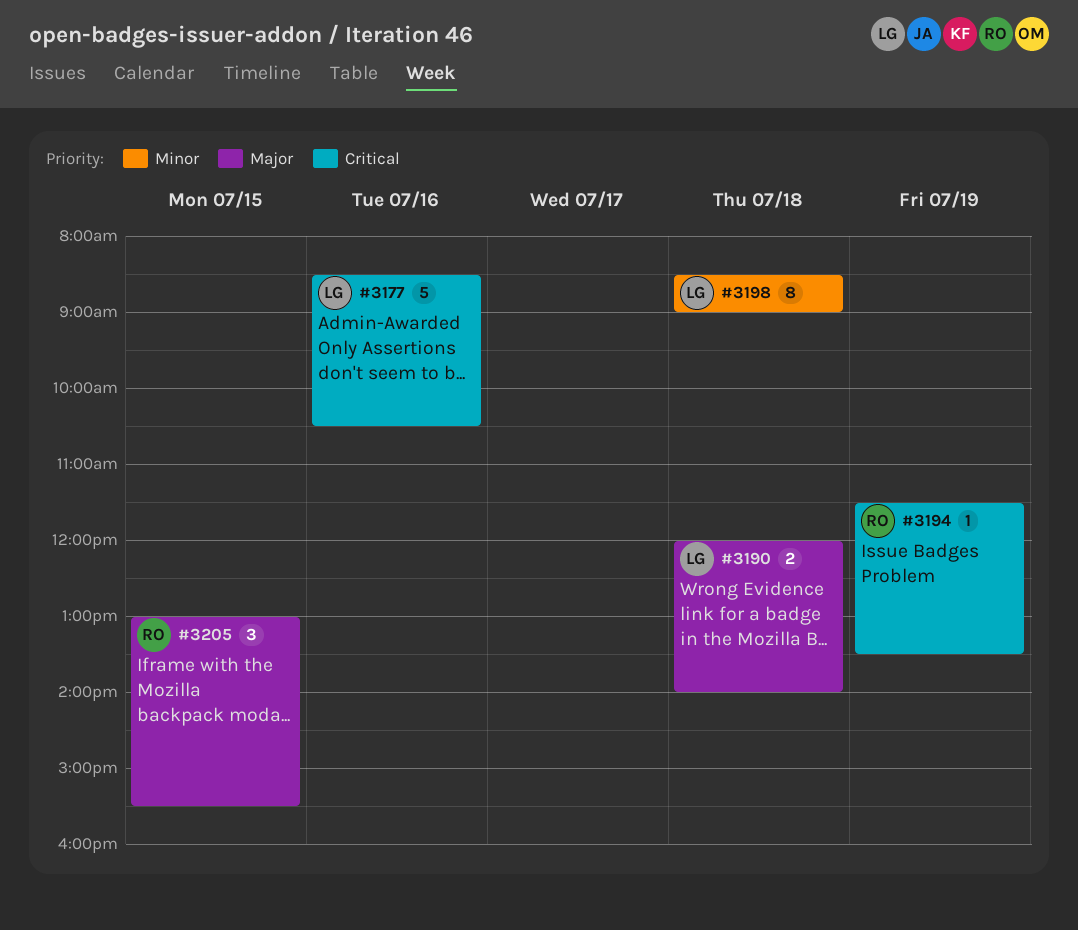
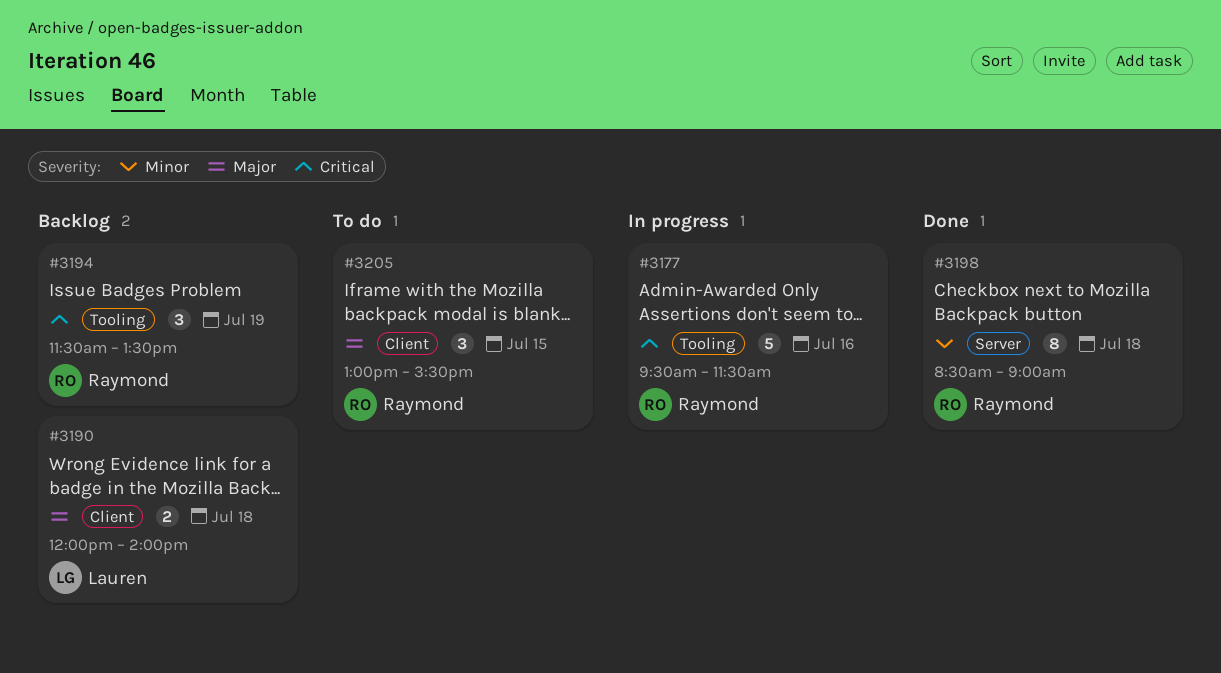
#3177, owner: Lauren -> Raymond
#3177, begins: 08:30 -> 09:30
#3177, ends: 10:30 -> 11:30
#3194, estimate: 1 -> 3
#3198, owner: Lauren -> Raymond

